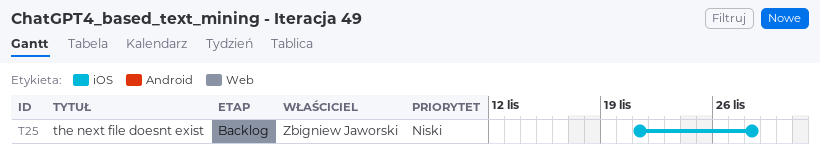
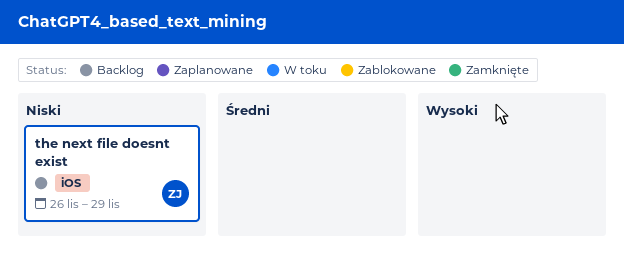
the next file doesnt exist, start: Nov 21 -> Nov 26
the next file doesnt exist, due: Nov 28 -> Nov 29

